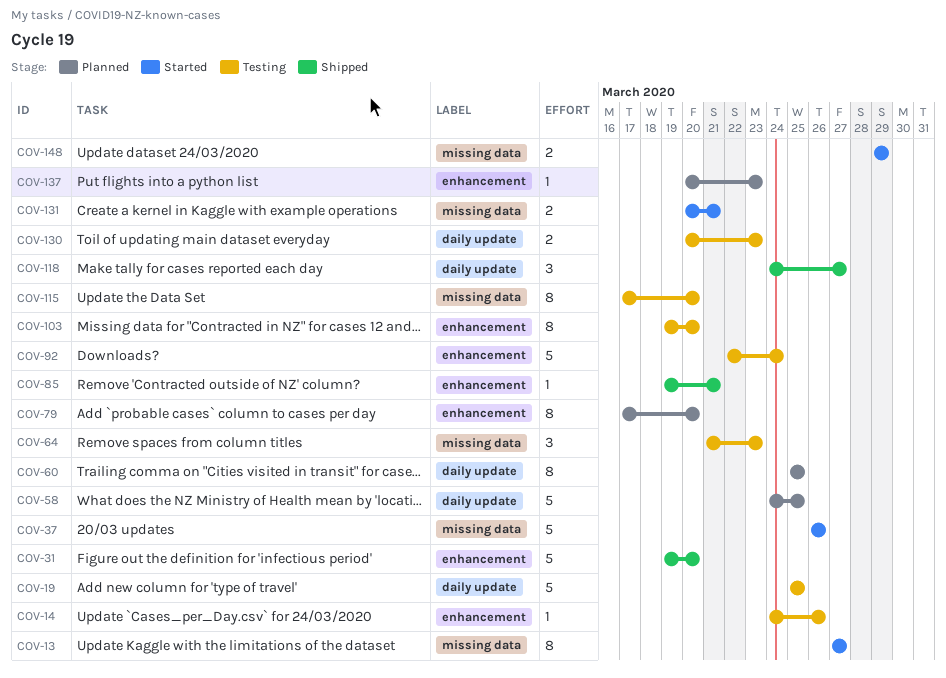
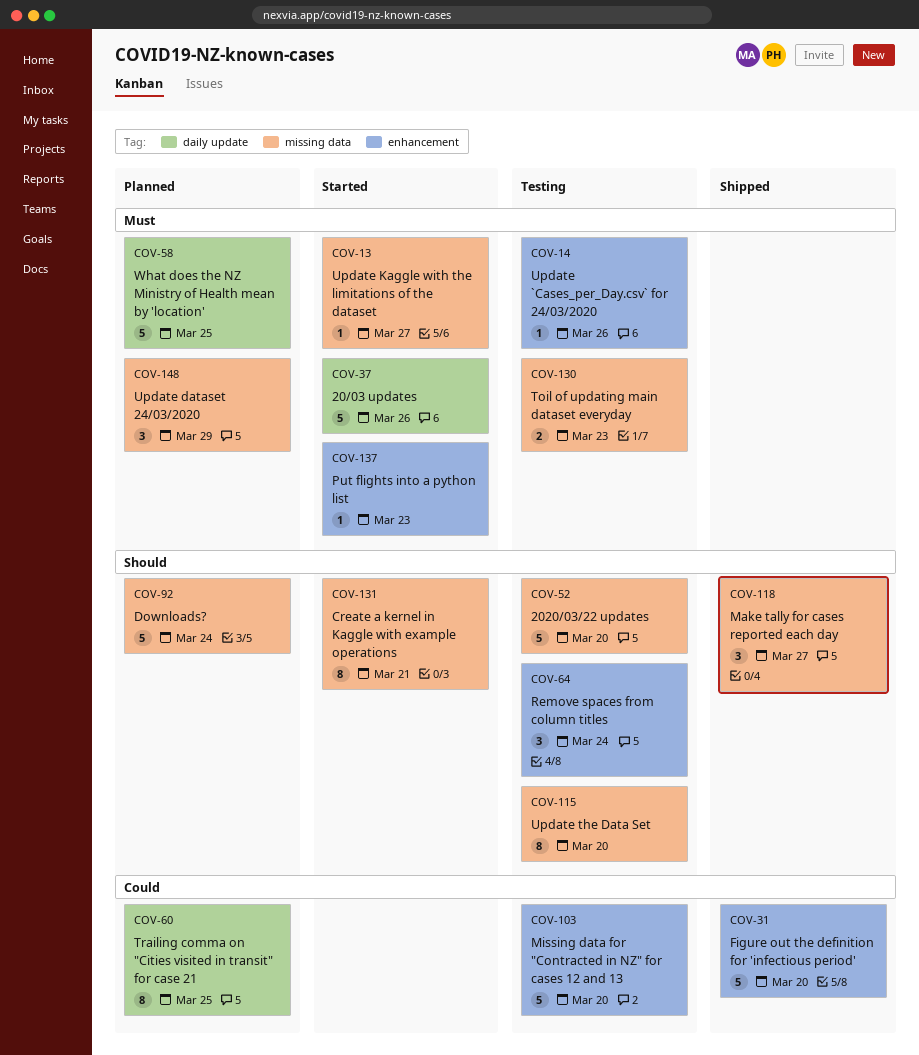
COV-13, estimate: 8 -> 1
COV-19: present -> none
COV-37, label: missing data -> daily update
COV-52: none -> present
COV-64, label: missing data -> enhancement
COV-64, due: Mar 23 -> Mar 24
COV-79: present -> none
COV-85: present -> none
COV-92, status: Testing -> Planned
COV-92, label: enhancement -> missing data
COV-103, estimate: 8 -> 5
COV-118, label: daily update -> missing data
COV-130, label: daily update -> missing data
COV-131, estimate: 2 -> 8
COV-137, status: Planned -> Started
COV-148, status: Started -> Planned
COV-148, estimate: 2 -> 3

